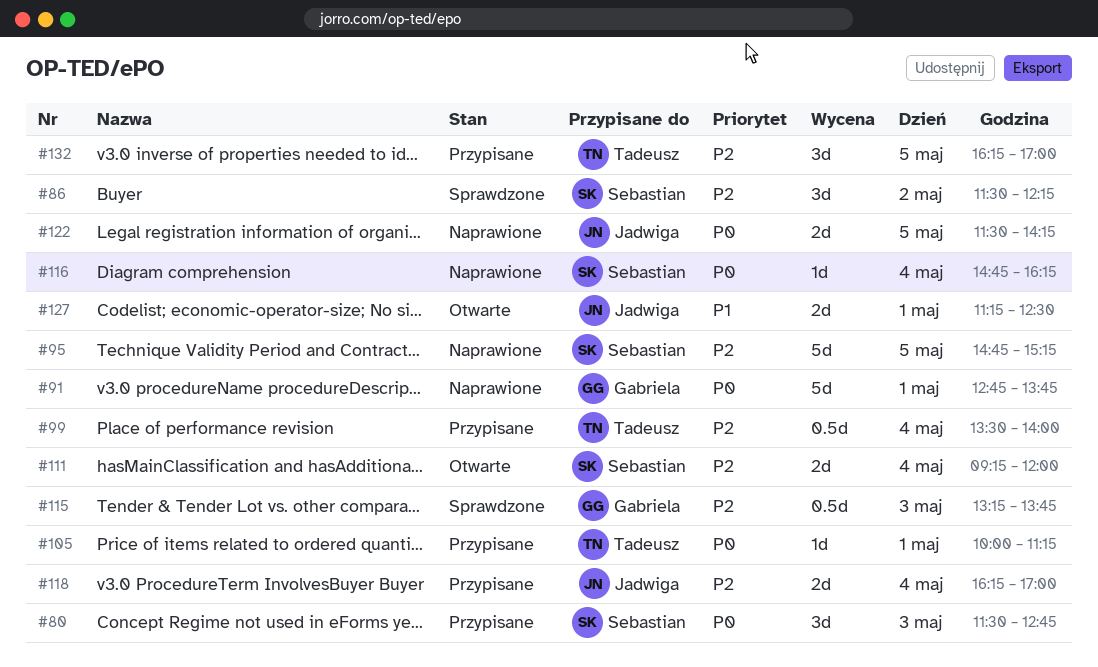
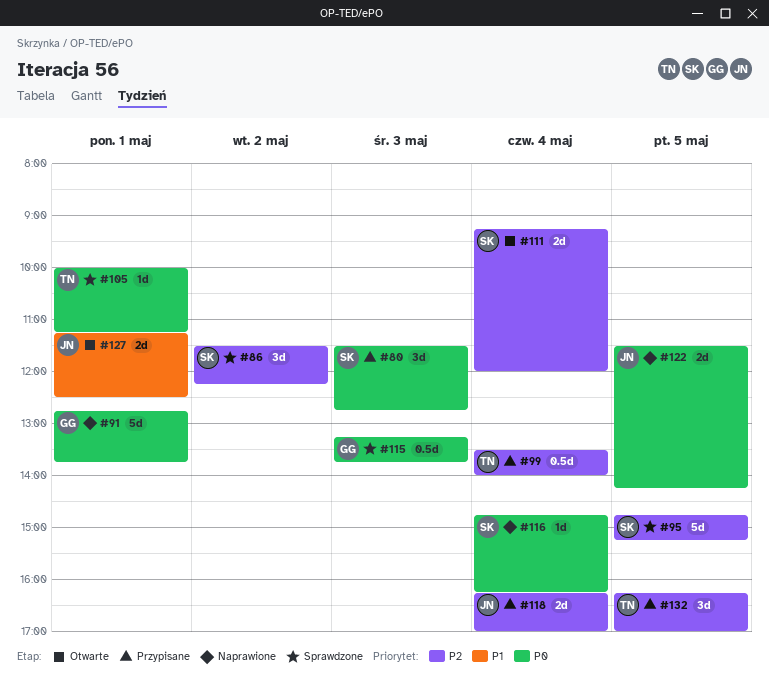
#95, status: Naprawione -> Sprawdzone
#105, status: Przypisane -> Sprawdzone
#115, priority: P2 -> P0

